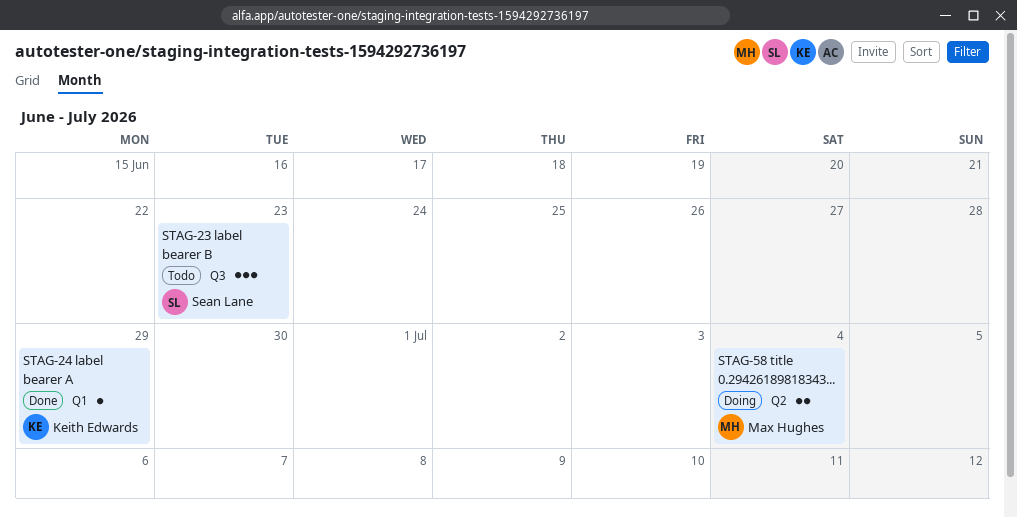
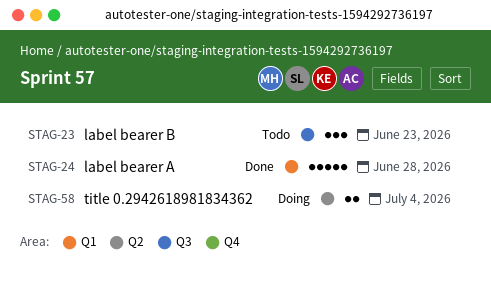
STAG-24, estimate: 1 -> 5
STAG-24, due: Jun 29 -> Jun 28

